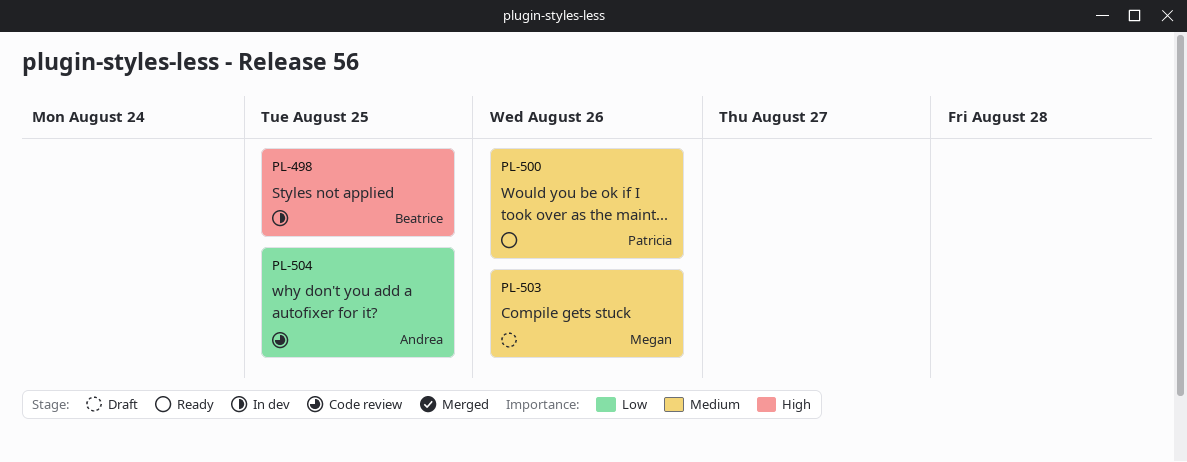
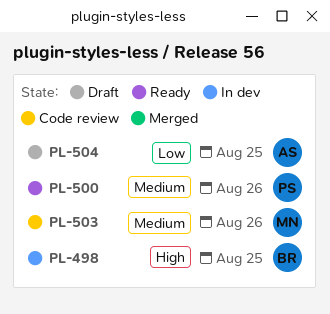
PL-503, status: Draft -> Code review
PL-504, status: Code review -> Draft

